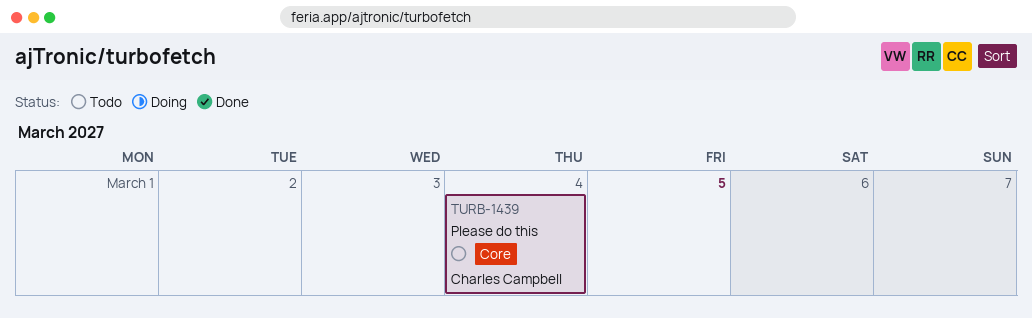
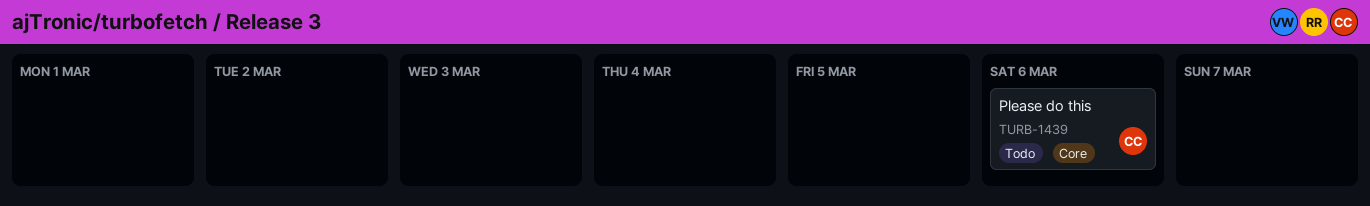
TURB-1439, due: Mar 4 -> Mar 6

